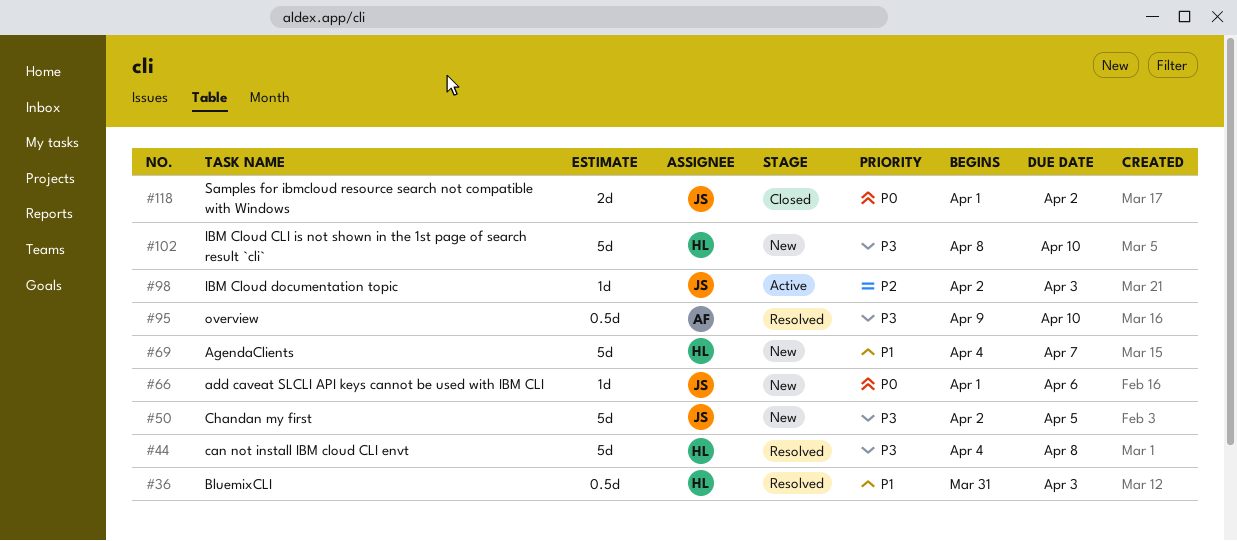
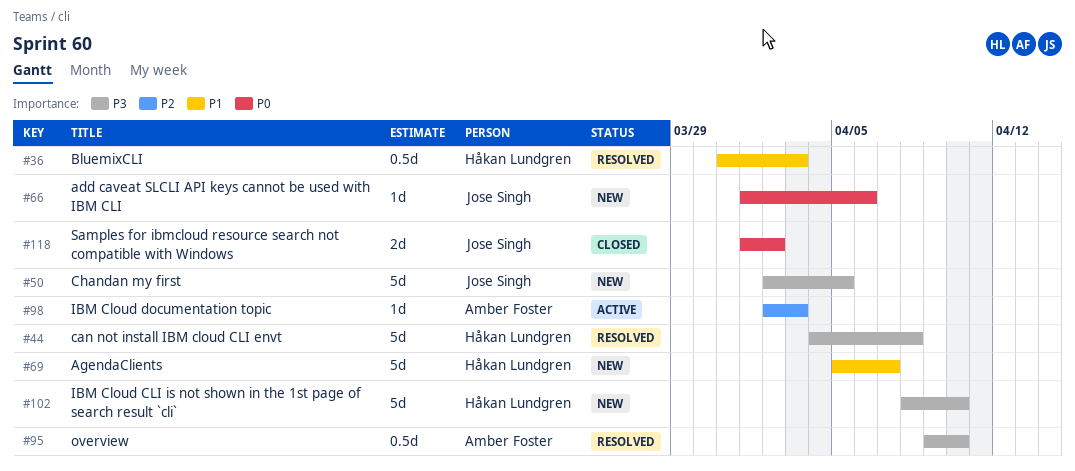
#69, start: Apr 4 -> Apr 5
#98, owner: Jose Singh -> Amber Foster

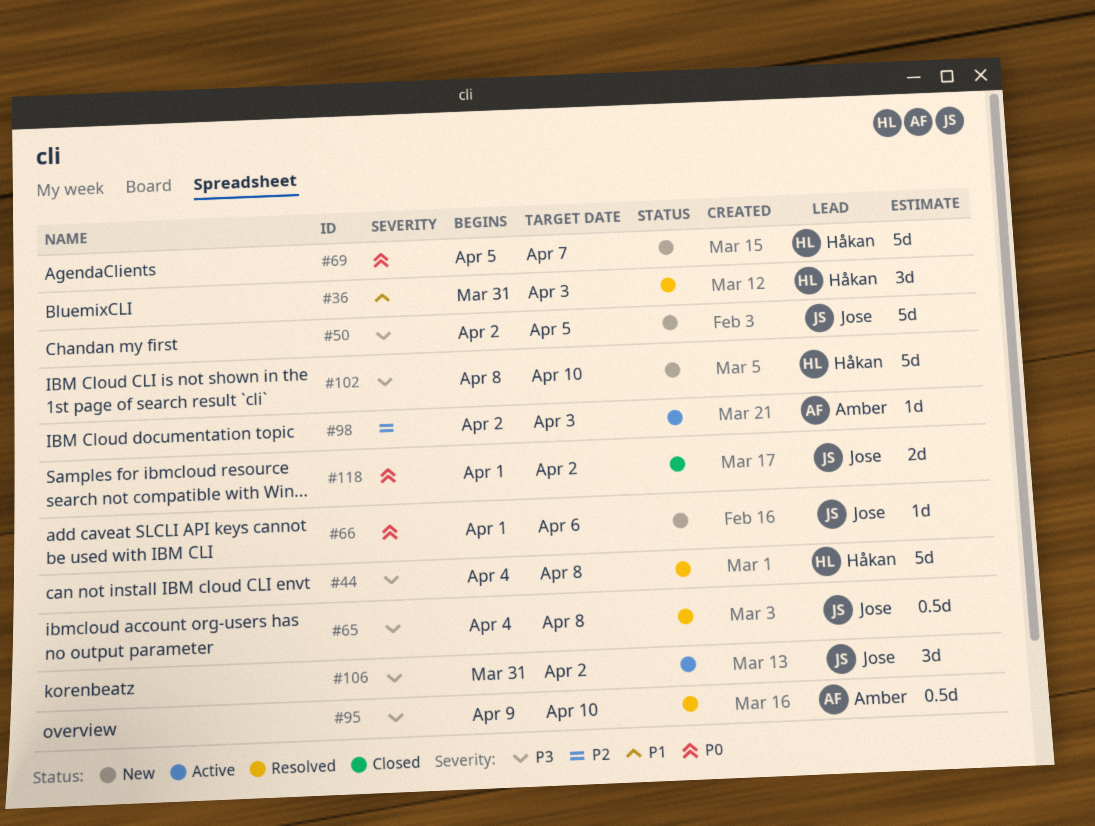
#36, estimate: 0.5d -> 3d
#65: none -> present
#69, priority: P1 -> P0
#106: none -> present

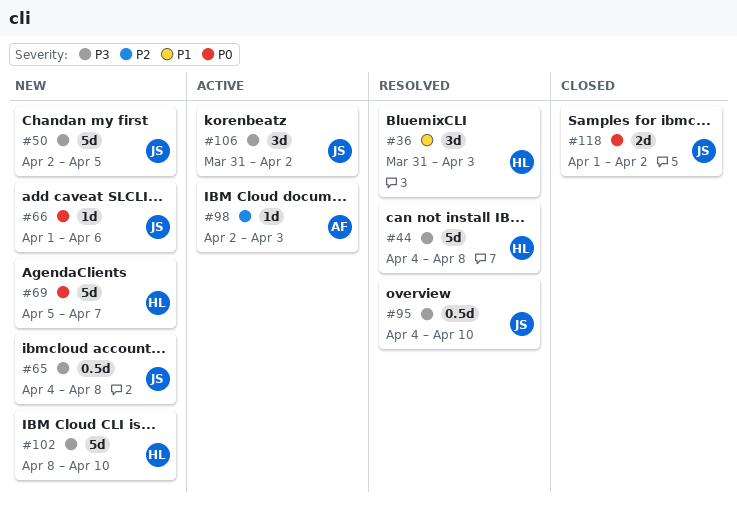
#65, status: Resolved -> New
#95, owner: Amber -> Jose
#95, start: Apr 9 -> Apr 4

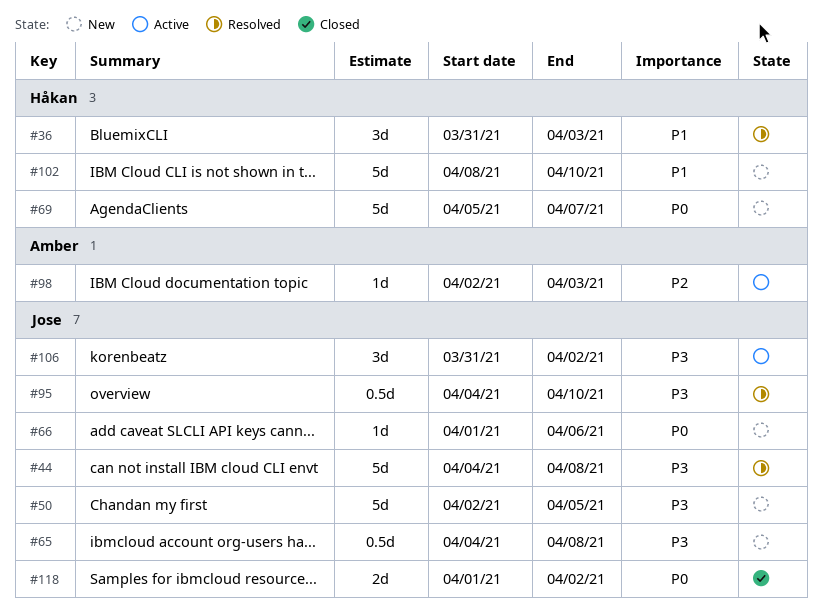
#44, owner: Håkan -> Jose
#102, priority: P3 -> P1

